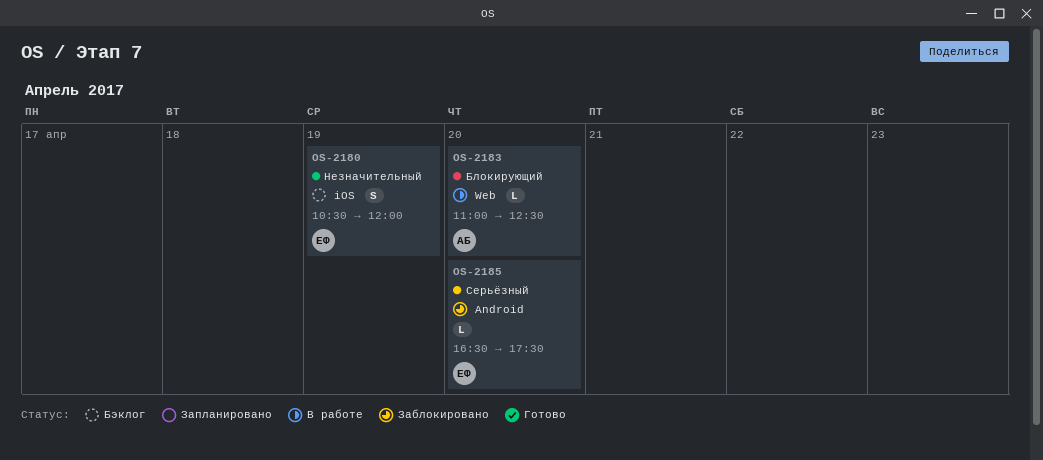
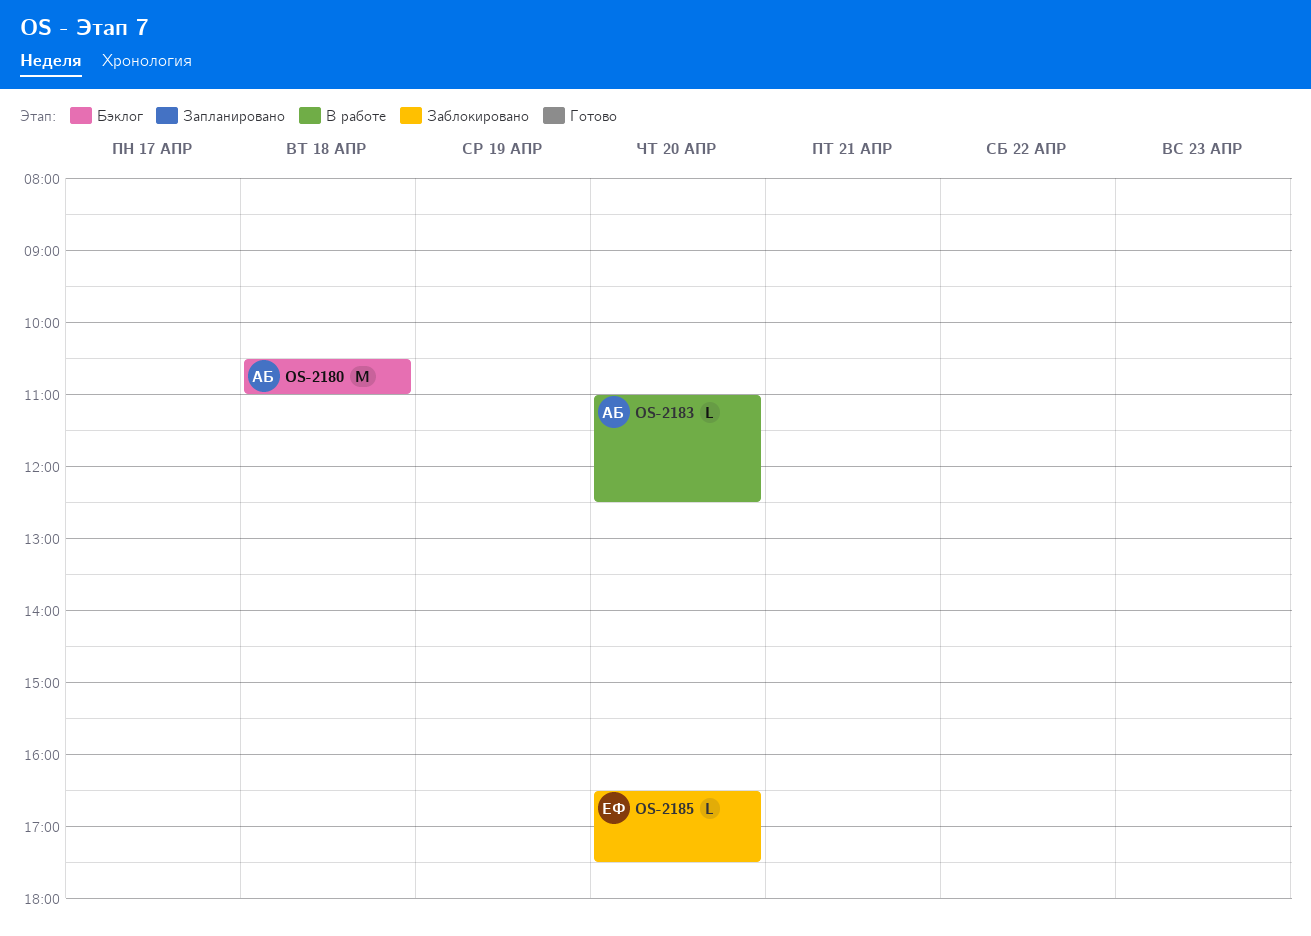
OS-2180, owner: ЕФ -> АБ
OS-2180, estimate: S -> M
OS-2180, day: Apr 19 -> Apr 18
OS-2180, ends: 12:00 -> 11:00

